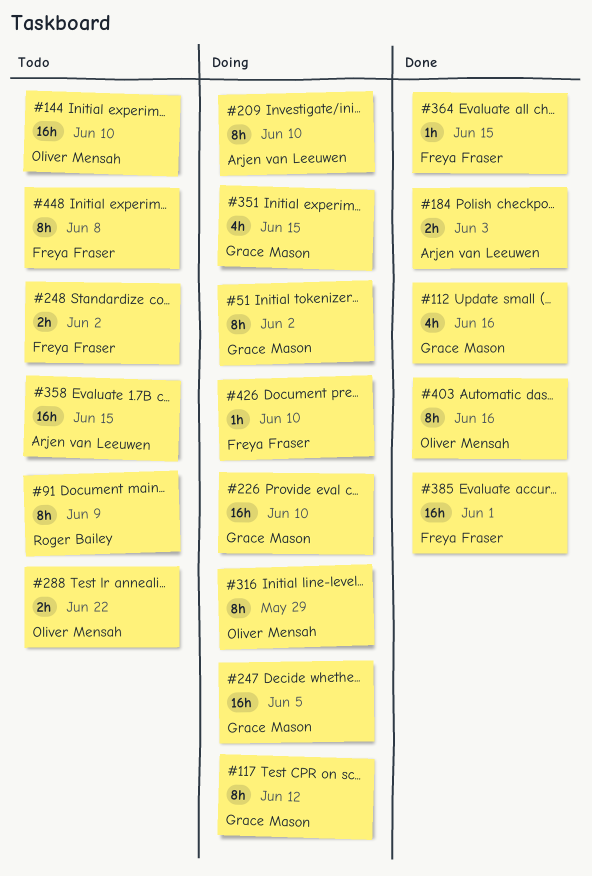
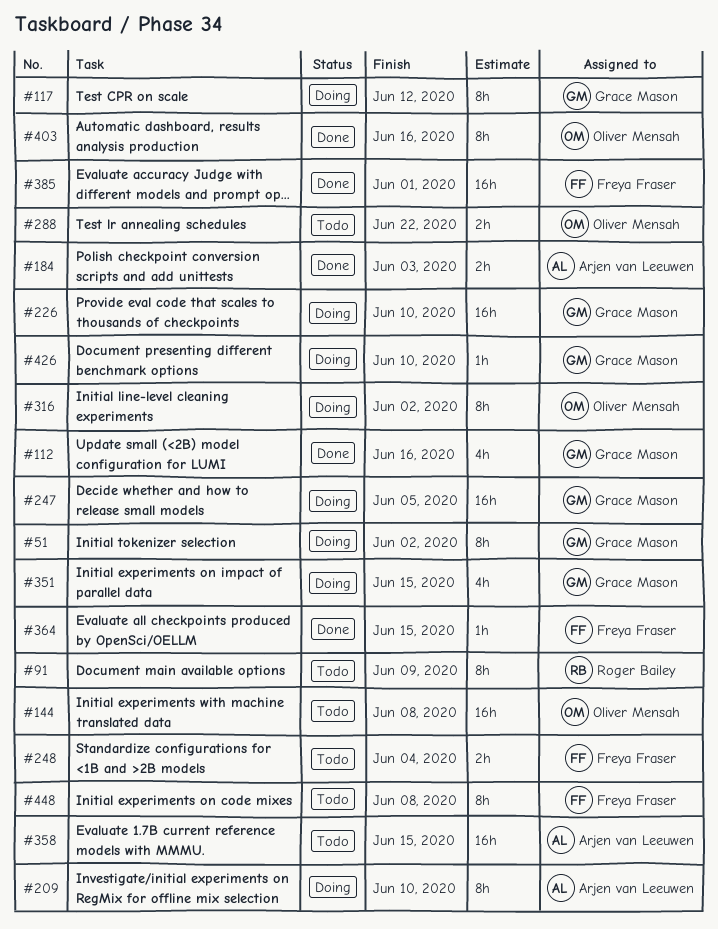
#144, due: Jun 10 -> Jun 8
#248, due: Jun 2 -> Jun 4
#316, due: May 29 -> Jun 2
#426, owner: Freya Fraser -> Grace Mason

